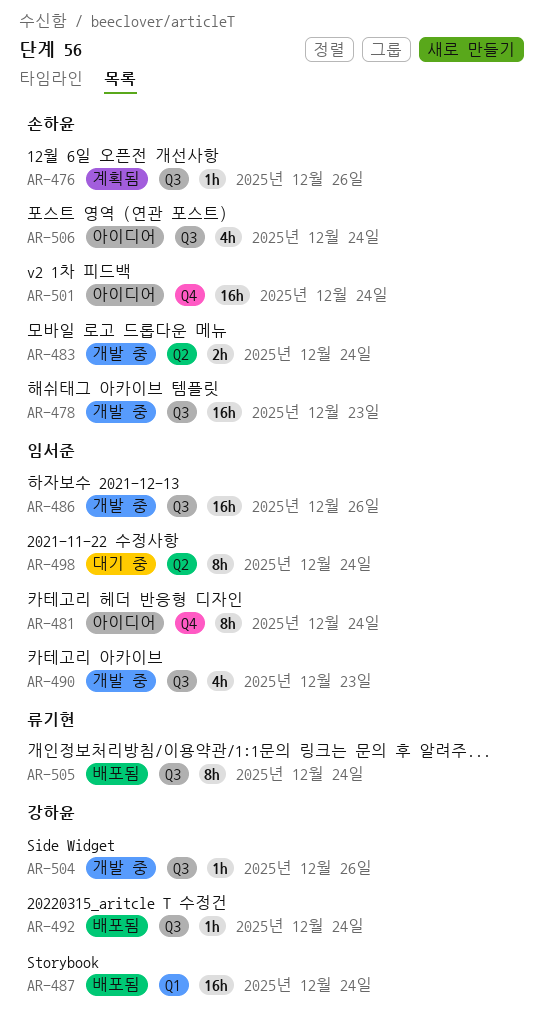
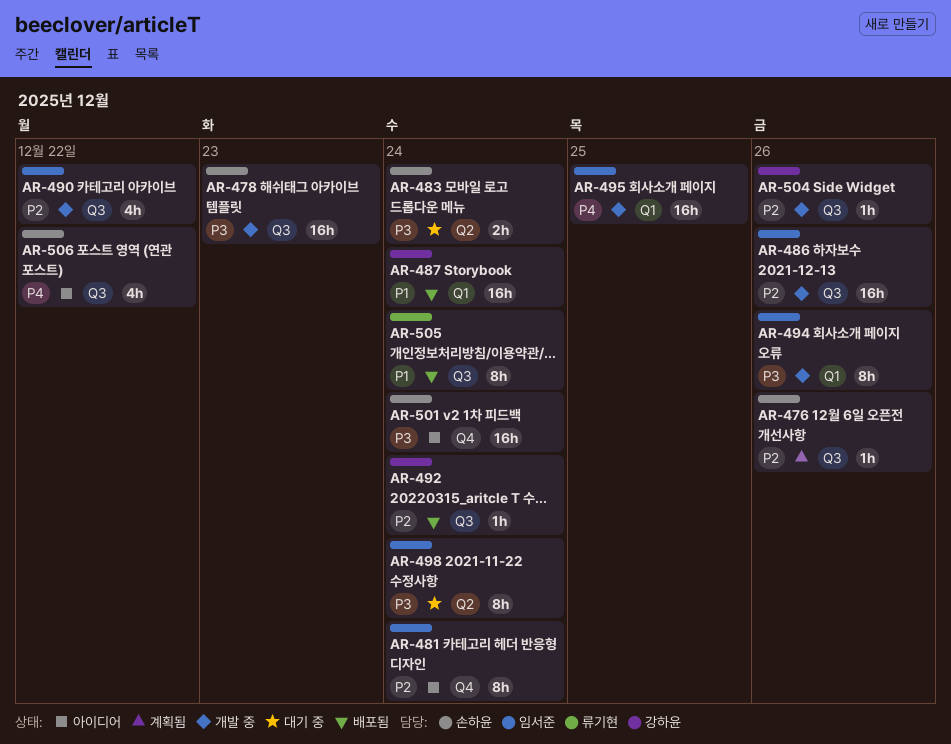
AR-483, status: 개발 중 -> 대기 중
AR-490, due: Dec 23 -> Dec 22
AR-494: none -> present
AR-495: none -> present
AR-506, due: Dec 24 -> Dec 22

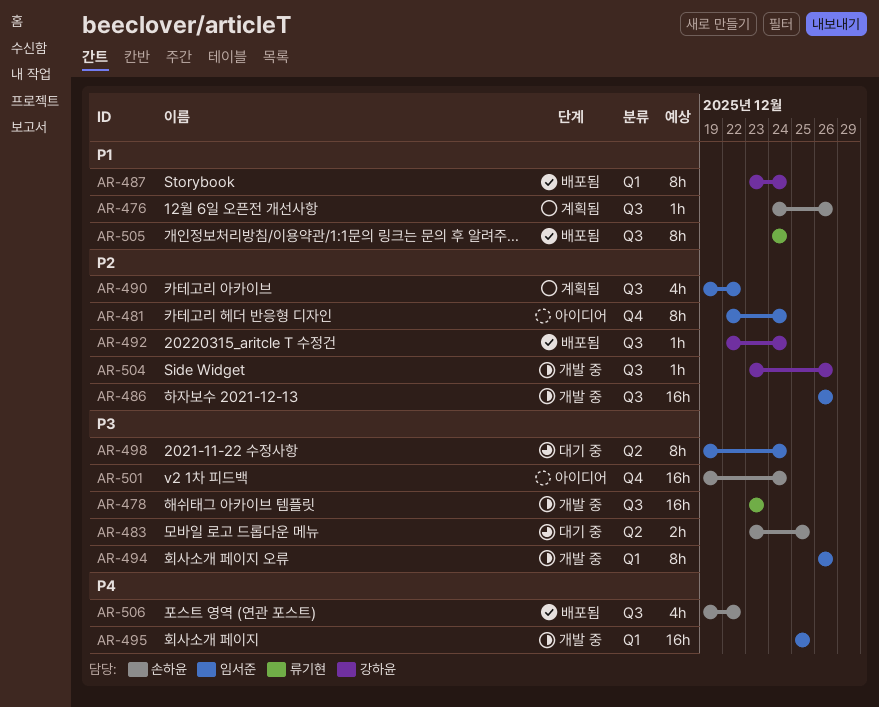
AR-476, priority: P2 -> P1
AR-478, owner: 손하윤 -> 류기현
AR-483, due: Dec 24 -> Dec 25
AR-487, estimate: 16h -> 8h
AR-490, status: 개발 중 -> 계획됨
AR-506, status: 아이디어 -> 배포됨

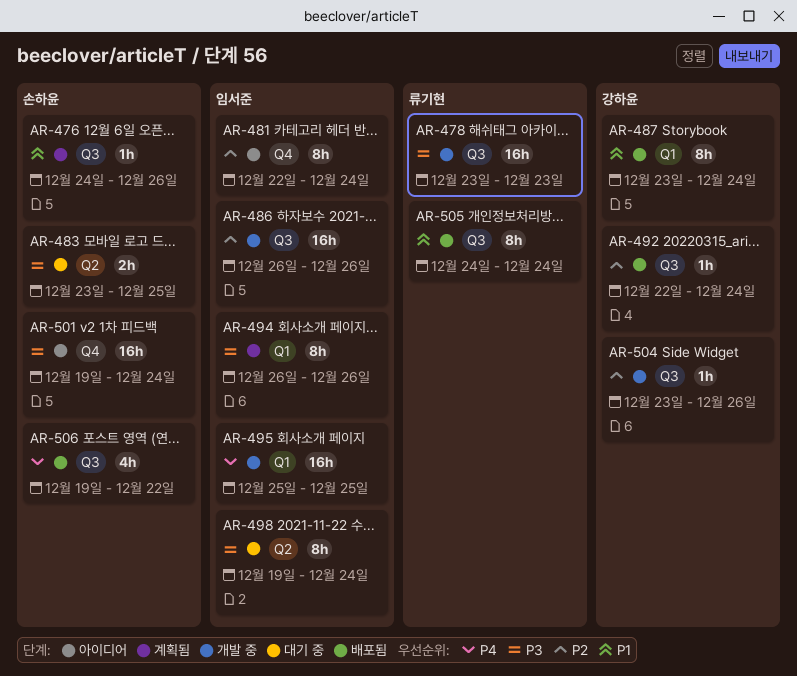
AR-490: present -> none
AR-494, status: 개발 중 -> 계획됨

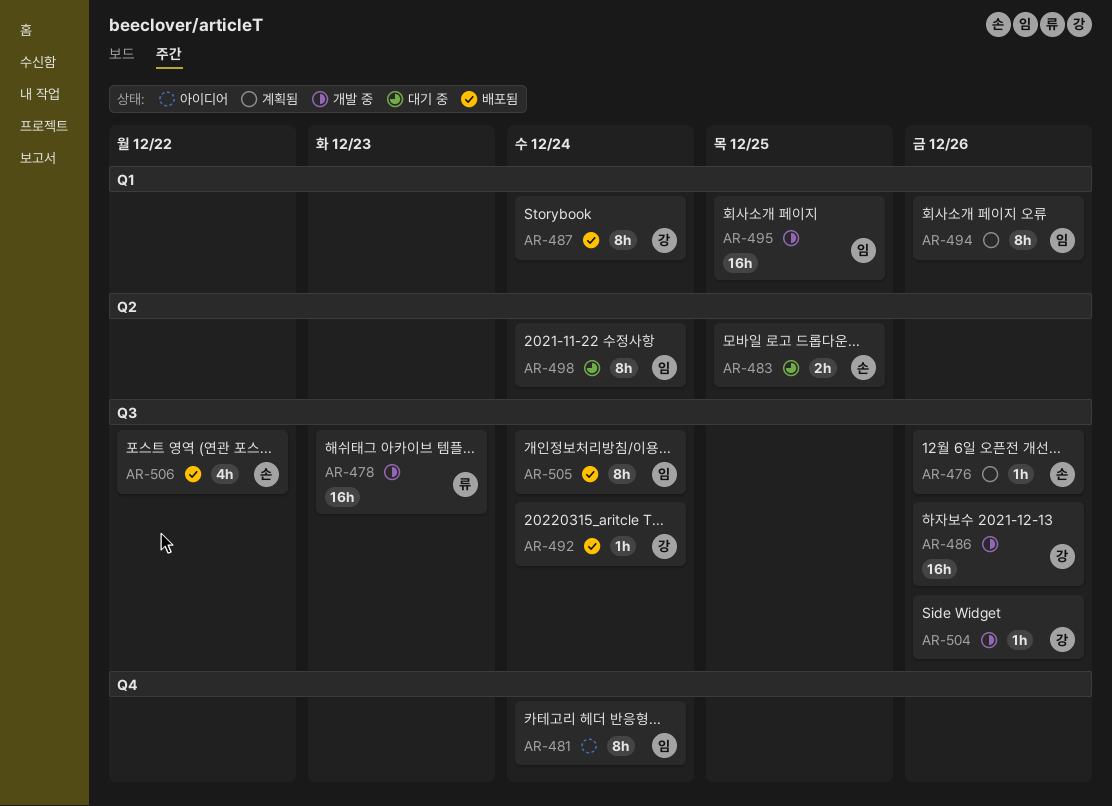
AR-486, owner: 임서준 -> 강하윤
AR-501: present -> none
AR-505, owner: 류기현 -> 임서준

